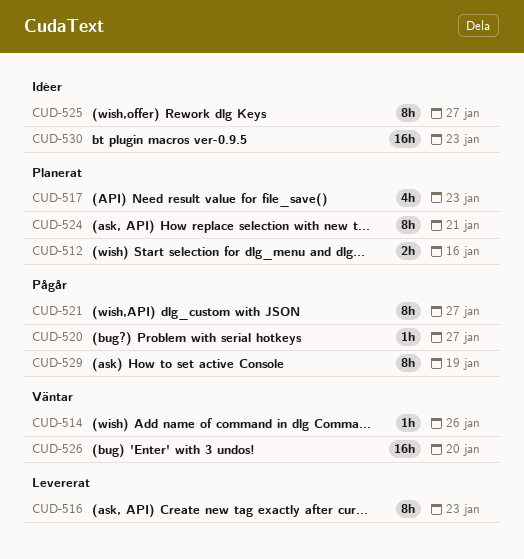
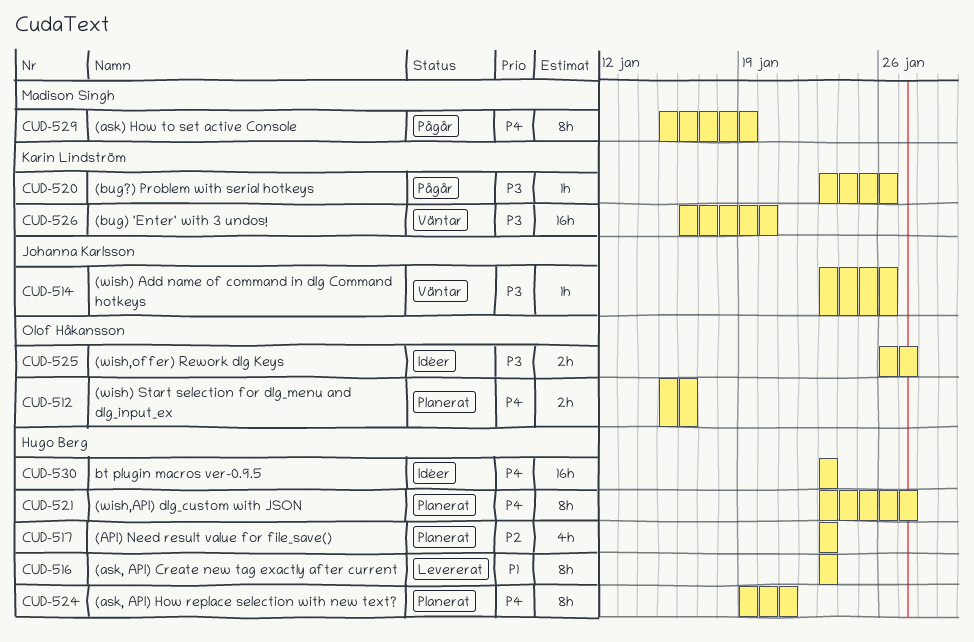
CUD-520, due: Jan 27 -> Jan 26
CUD-521, status: Pågår -> Planerat
CUD-525, estimate: 8h -> 2h

